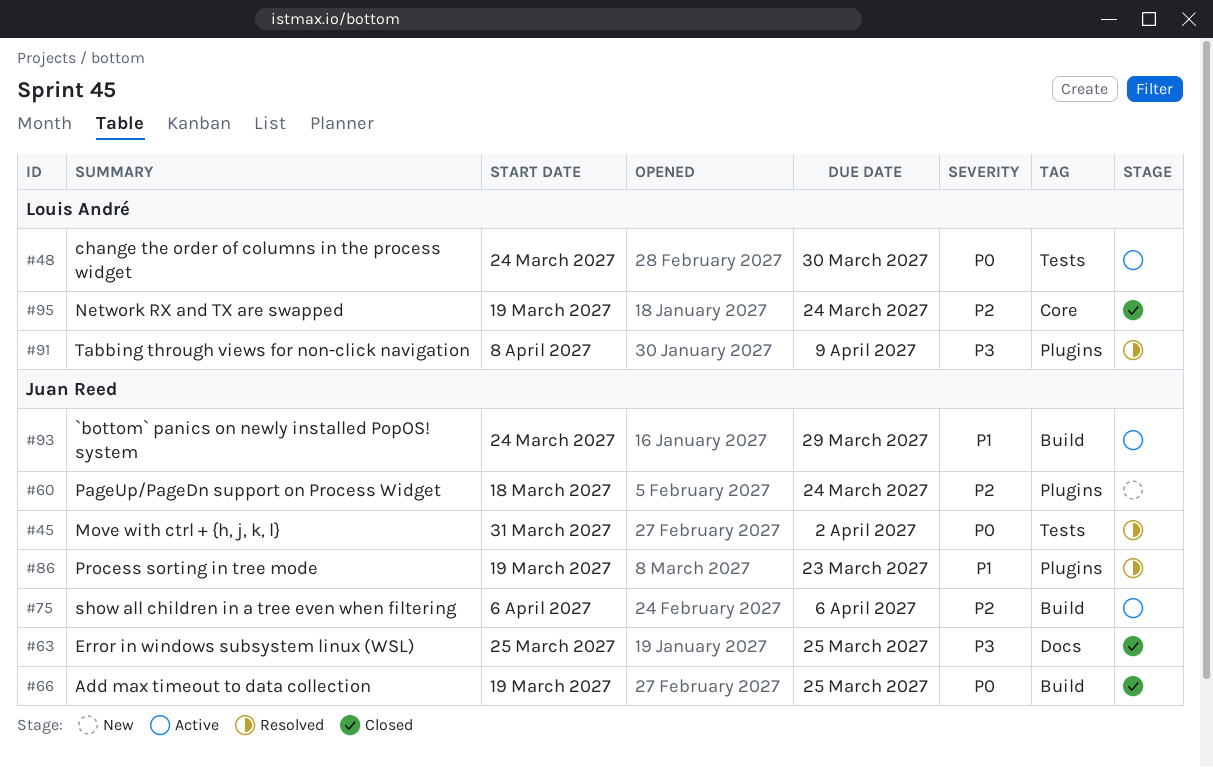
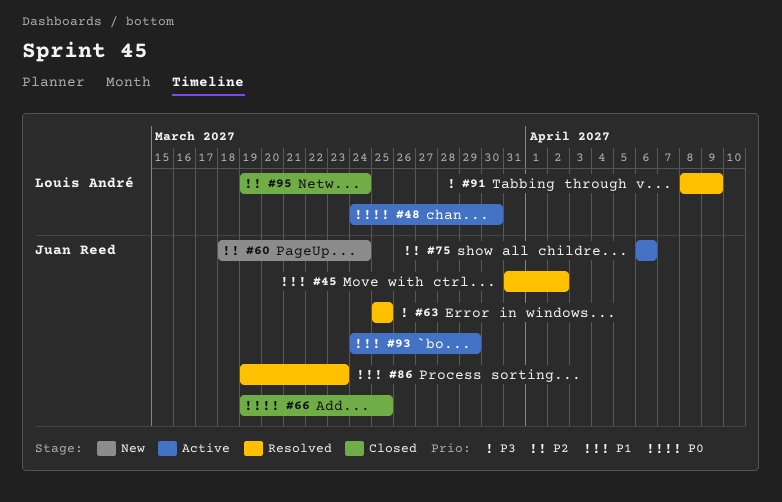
#45, priority: P0 -> P1
#63, status: Closed -> Resolved

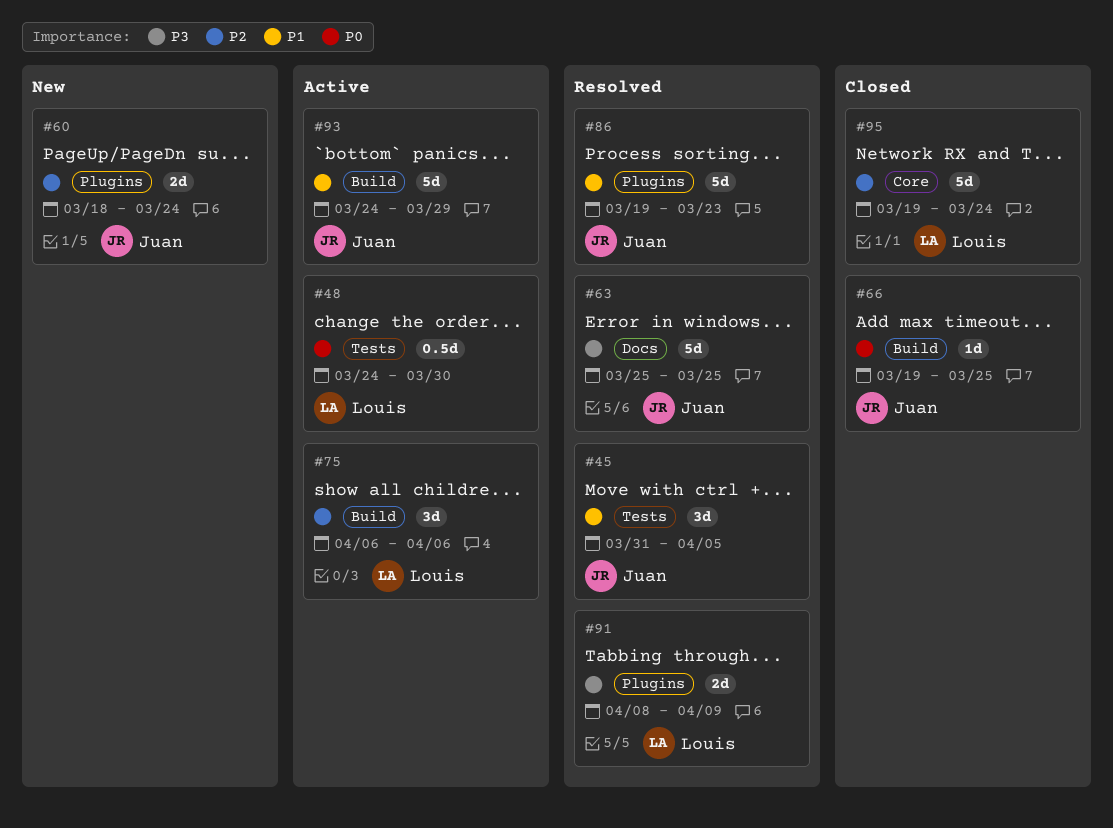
#45, due: Apr 2 -> Apr 5
#75, owner: Juan Reed -> Louis André

